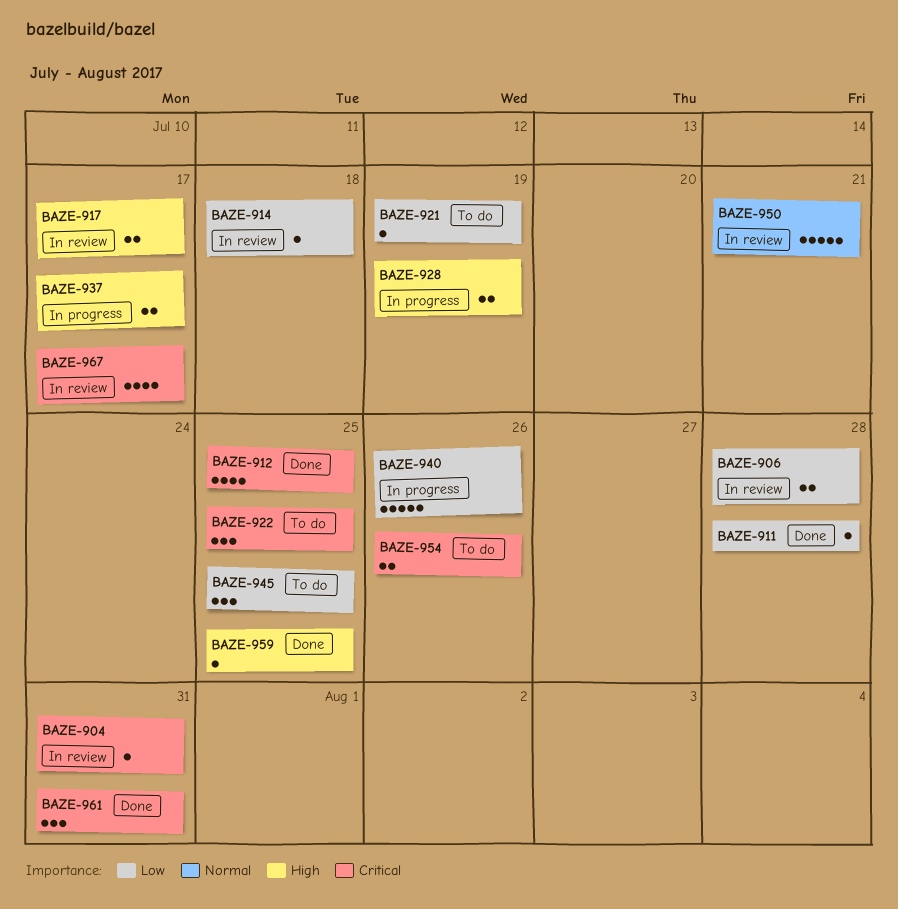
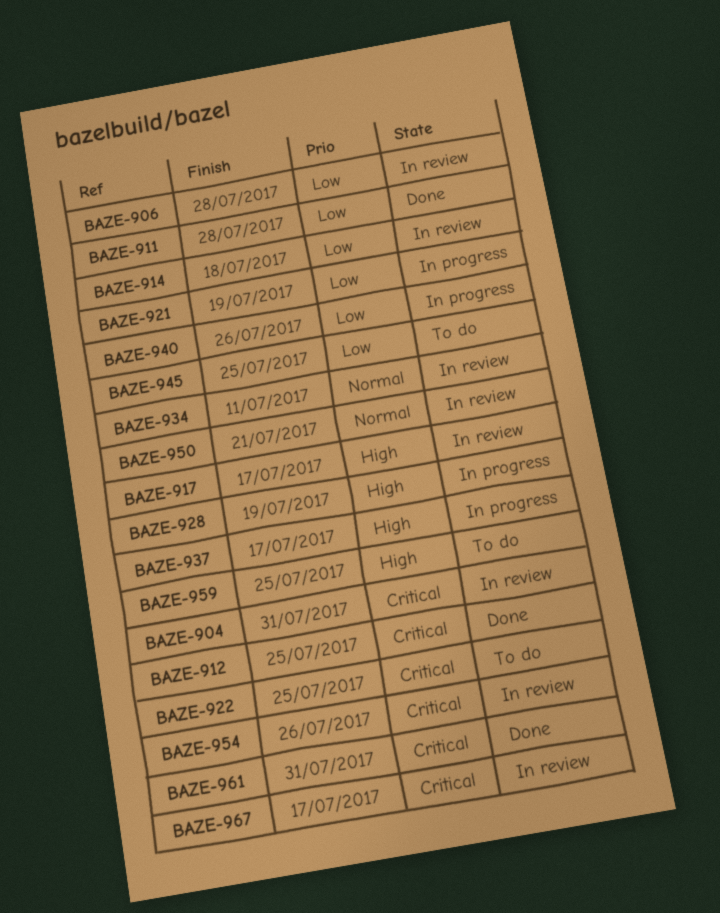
BAZE-921, status: To do -> In progress
BAZE-934: none -> present
BAZE-954, status: To do -> In review
BAZE-959, status: Done -> To do

